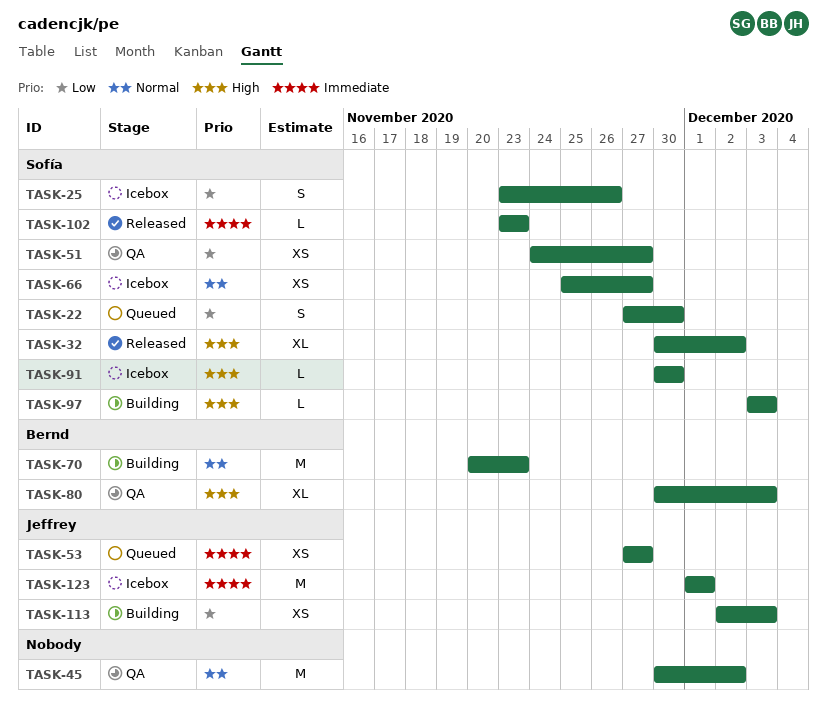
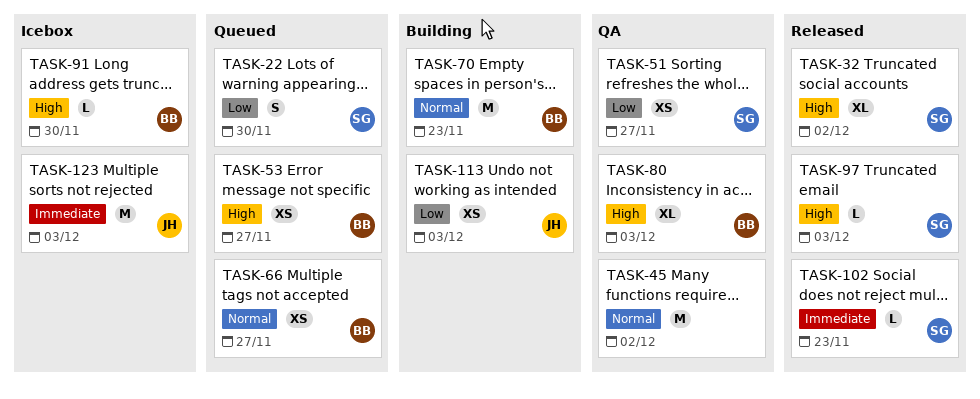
TASK-25: present -> none
TASK-53, owner: Jeffrey -> Bernd
TASK-53, priority: Immediate -> High
TASK-66, status: Icebox -> Queued
TASK-66, owner: Sofía -> Bernd
TASK-91, owner: Sofía -> Bernd
TASK-97, status: Building -> Released
TASK-123, due: Dec 1 -> Dec 3

